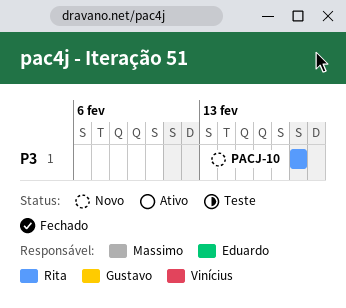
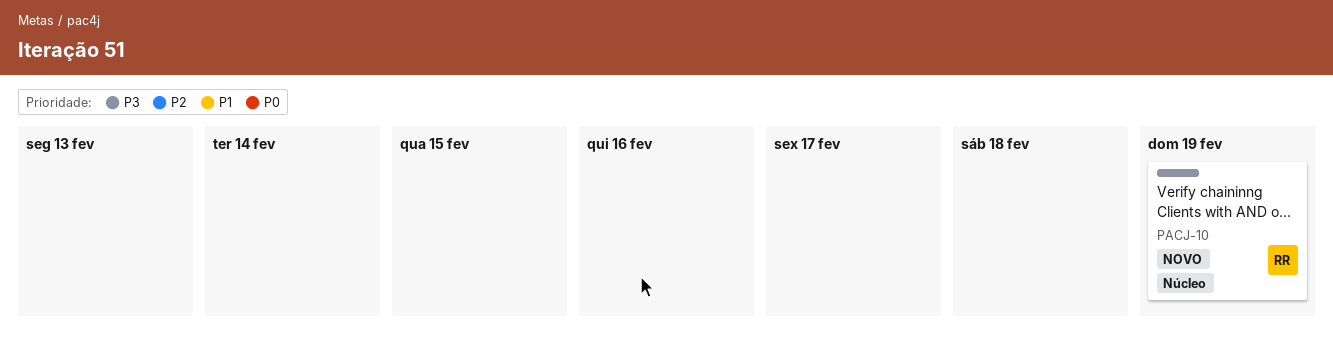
PACJ-10, due: Feb 18 -> Feb 19

